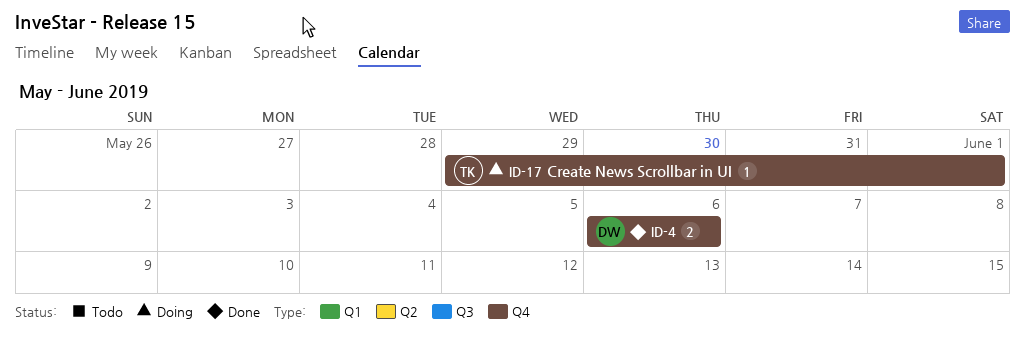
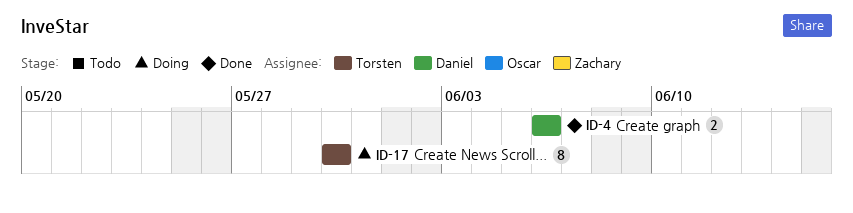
ID-17, estimate: 1 -> 8
ID-17, start: May 29 -> May 30
ID-17, due: Jun 1 -> May 30

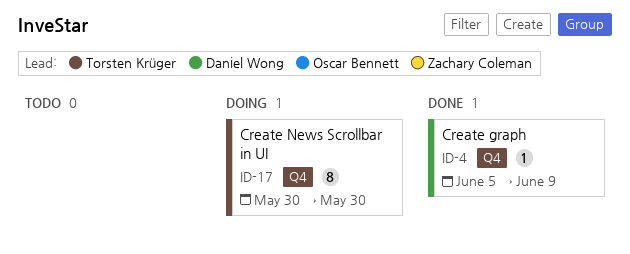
ID-4, estimate: 2 -> 1
ID-4, start: Jun 6 -> Jun 5
ID-4, due: Jun 6 -> Jun 9

